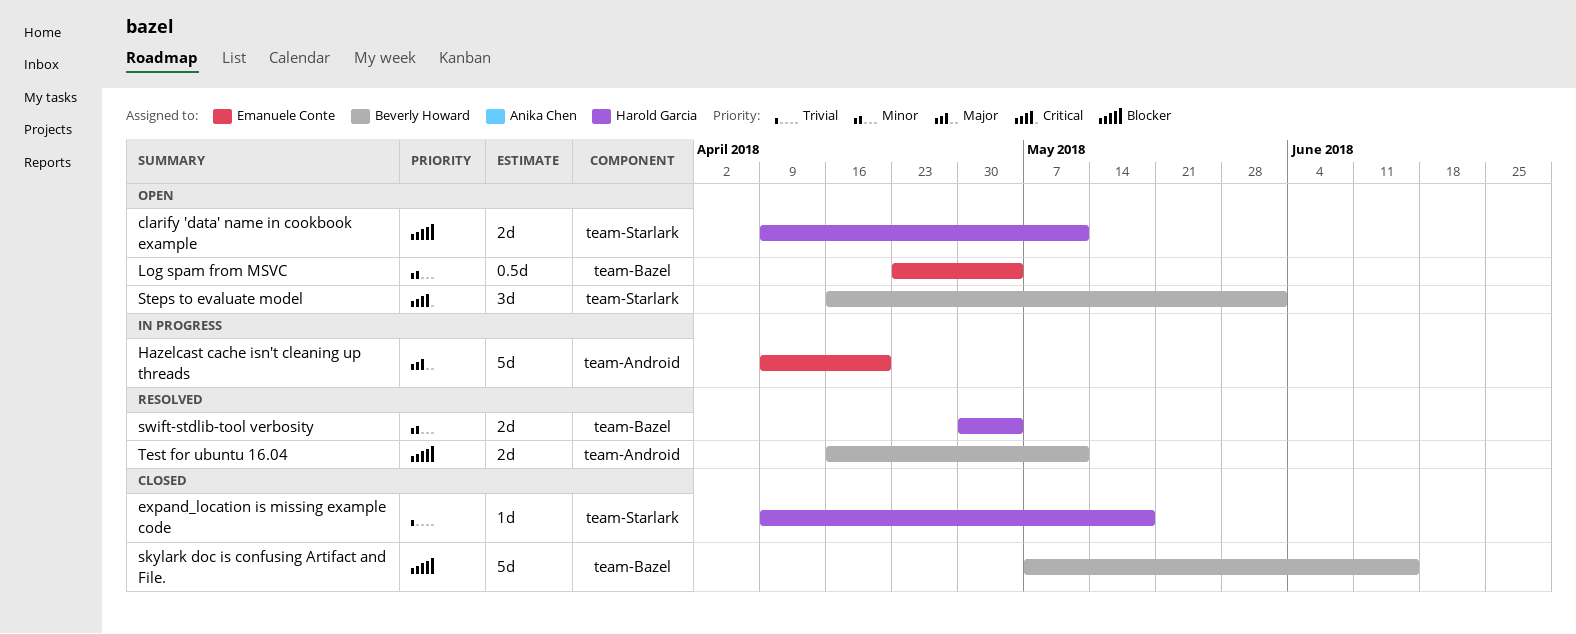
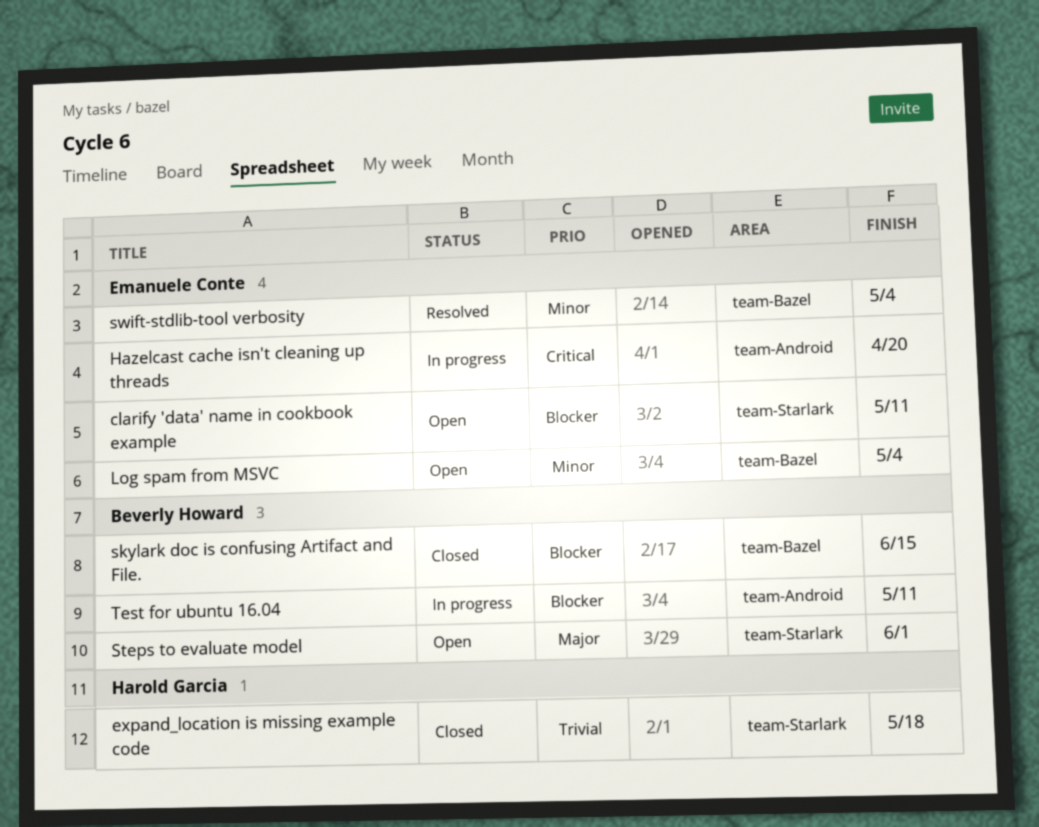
clarify 'data' name in cookbook example, owner: Harold Garcia -> Emanuele Conte
Hazelcast cache isn't cleaning up threads, priority: Major -> Critical
Steps to evaluate model, priority: Critical -> Major
swift-stdlib-tool verbosity, owner: Harold Garcia -> Emanuele Conte
Test for ubuntu 16.04, status: Resolved -> In progress

